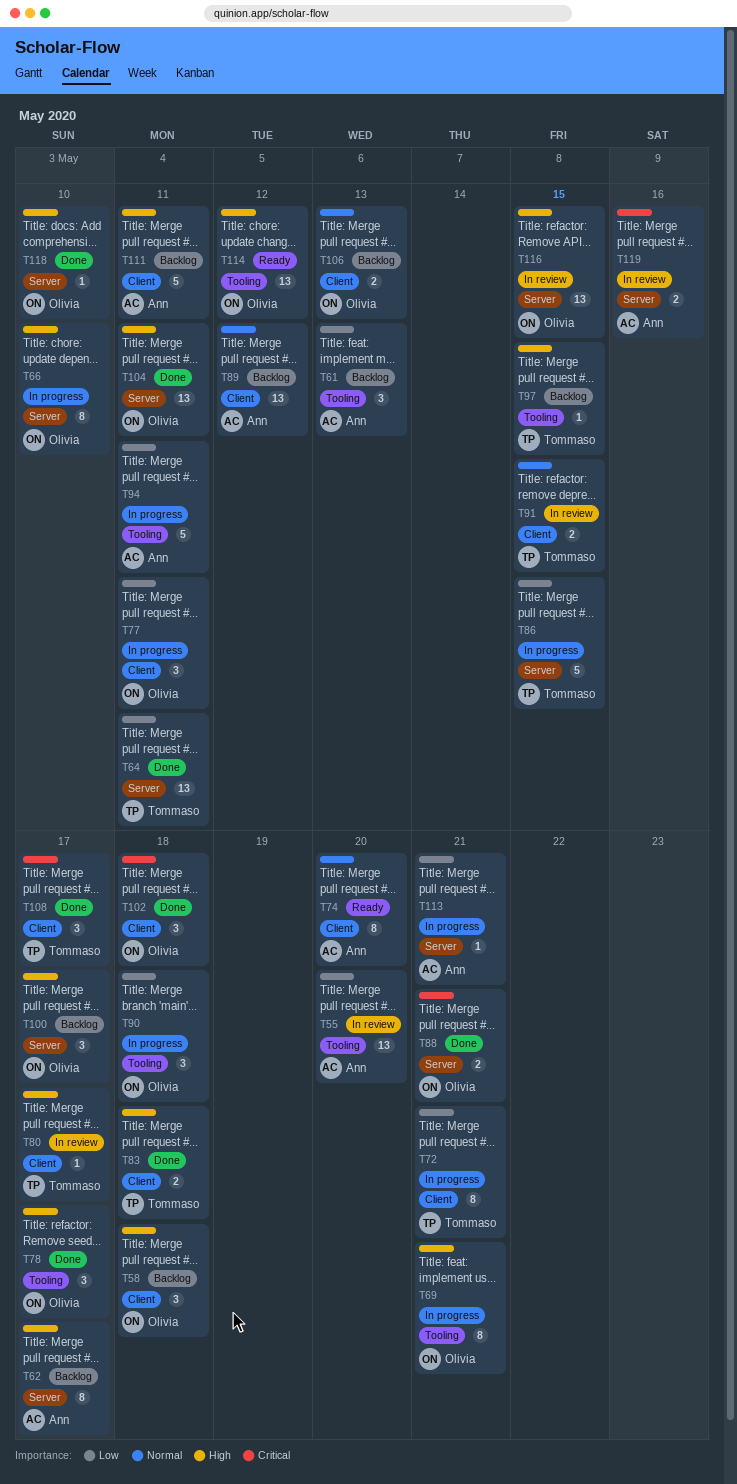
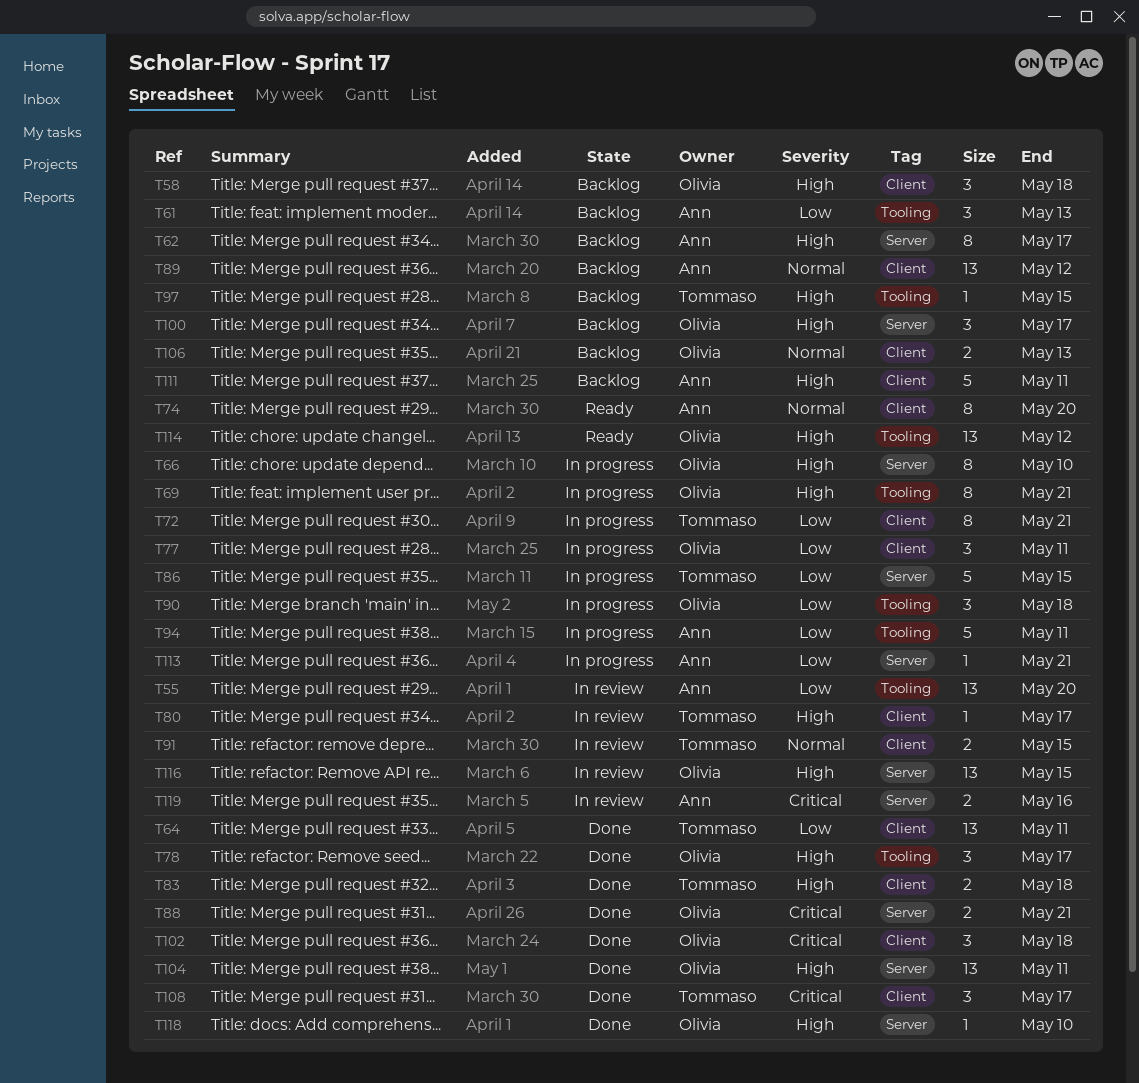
T64, label: Server -> Client

